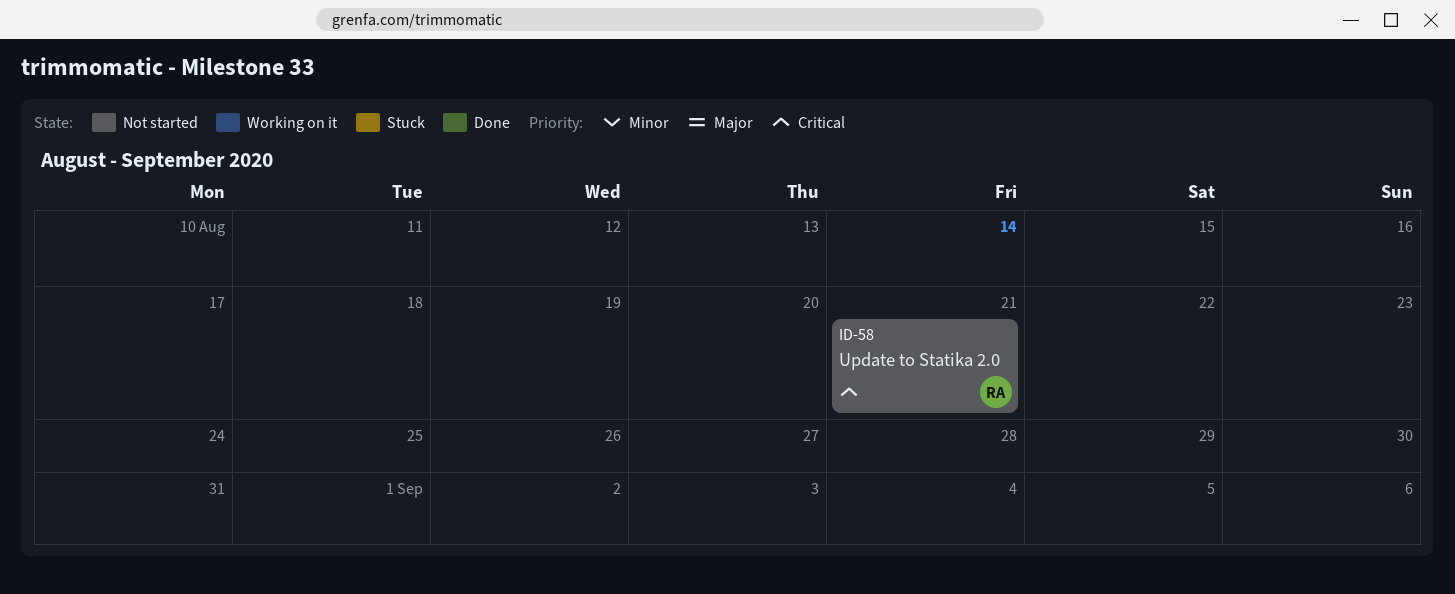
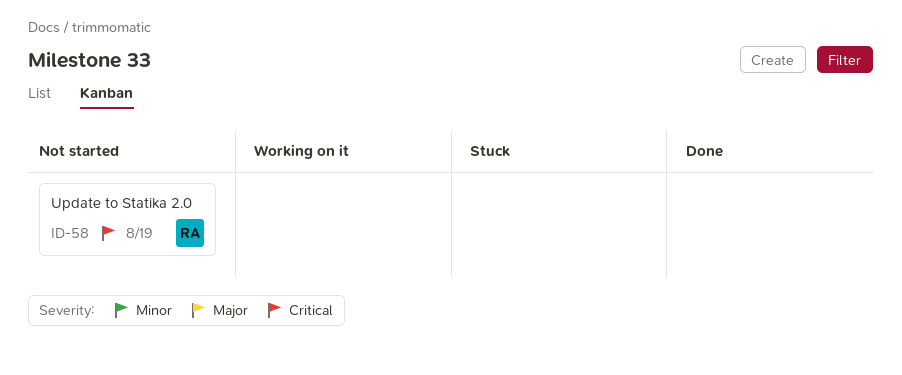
ID-58, due: Aug 21 -> Aug 19

